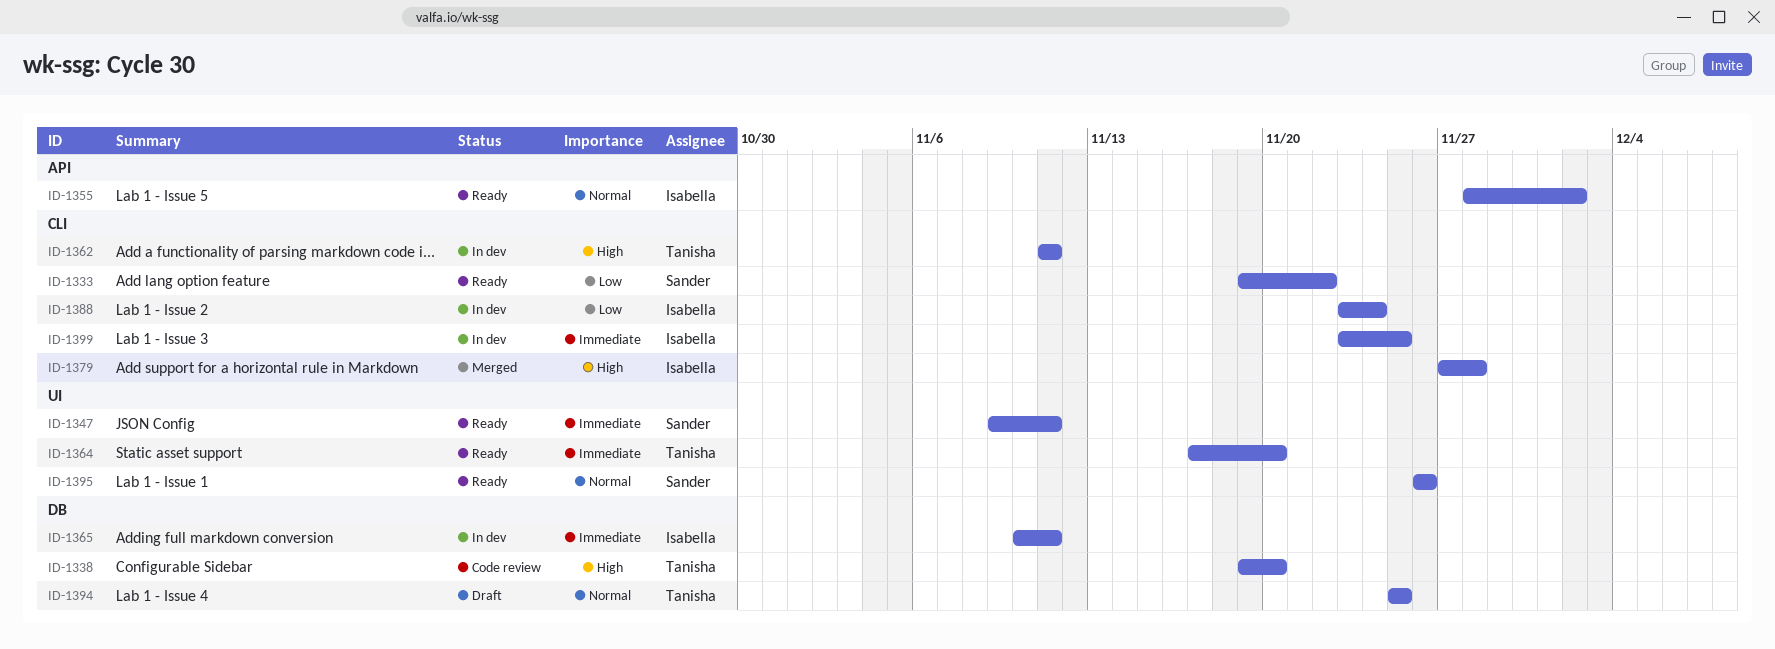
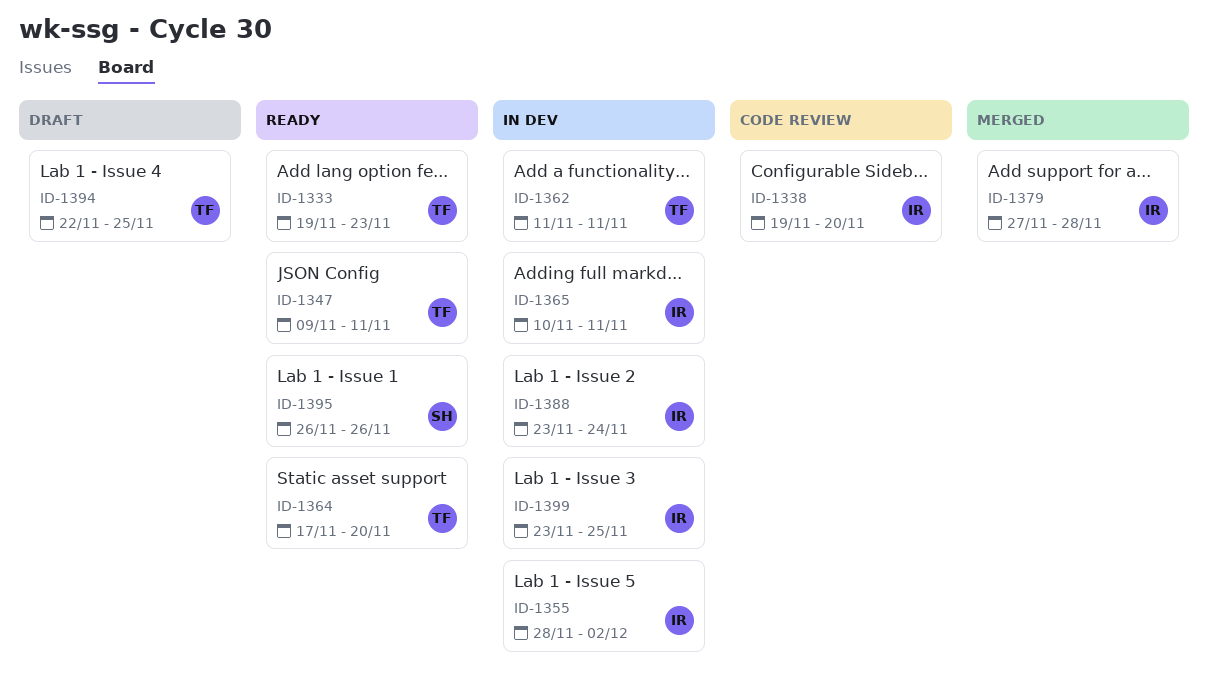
ID-1333, owner: Sander -> Tanisha
ID-1333, due: Nov 22 -> Nov 23
ID-1338, owner: Tanisha -> Isabella
ID-1347, owner: Sander -> Tanisha
ID-1355, status: Ready -> In dev
ID-1394, start: Nov 25 -> Nov 22

